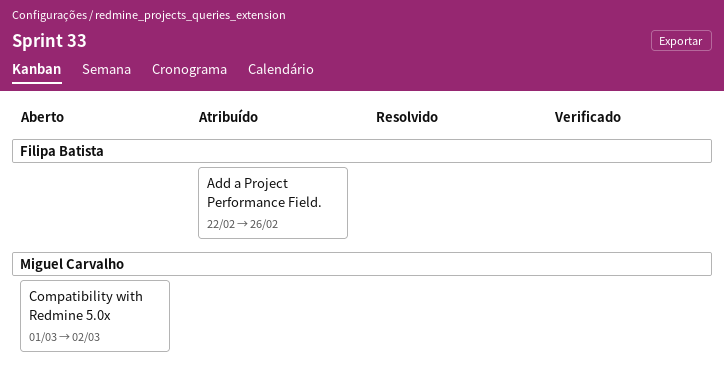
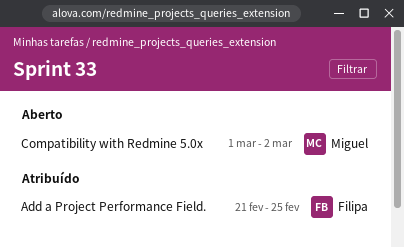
Add a Project Performance Field., start: Feb 22 -> Feb 21
Add a Project Performance Field., due: Feb 26 -> Feb 25

